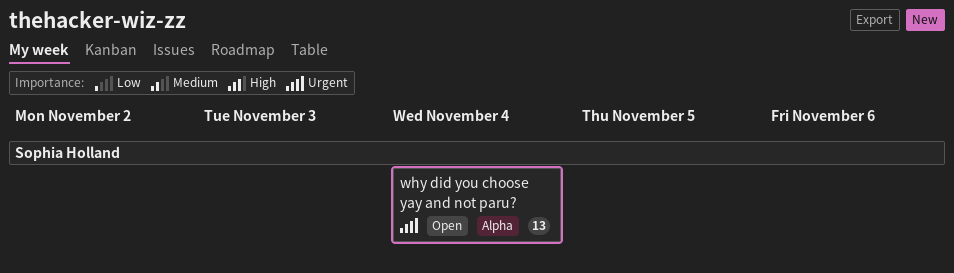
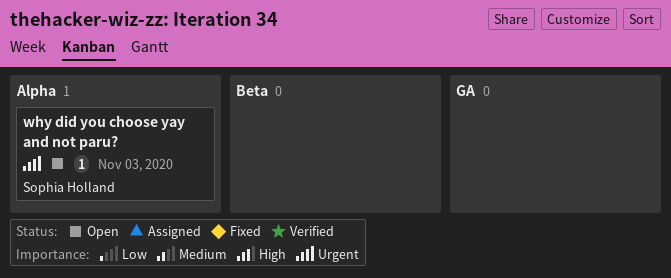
why did you choose yay and not paru?, estimate: 13 -> 1
why did you choose yay and not paru?, due: Nov 4 -> Nov 3

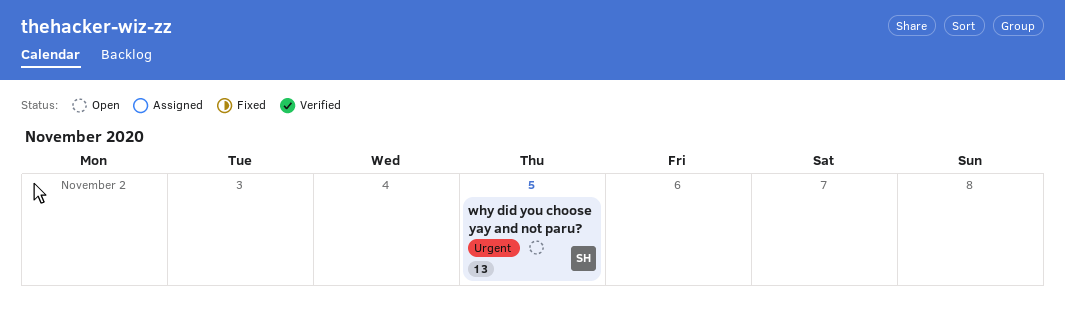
why did you choose yay and not paru?, estimate: 1 -> 13
why did you choose yay and not paru?, due: Nov 3 -> Nov 5

